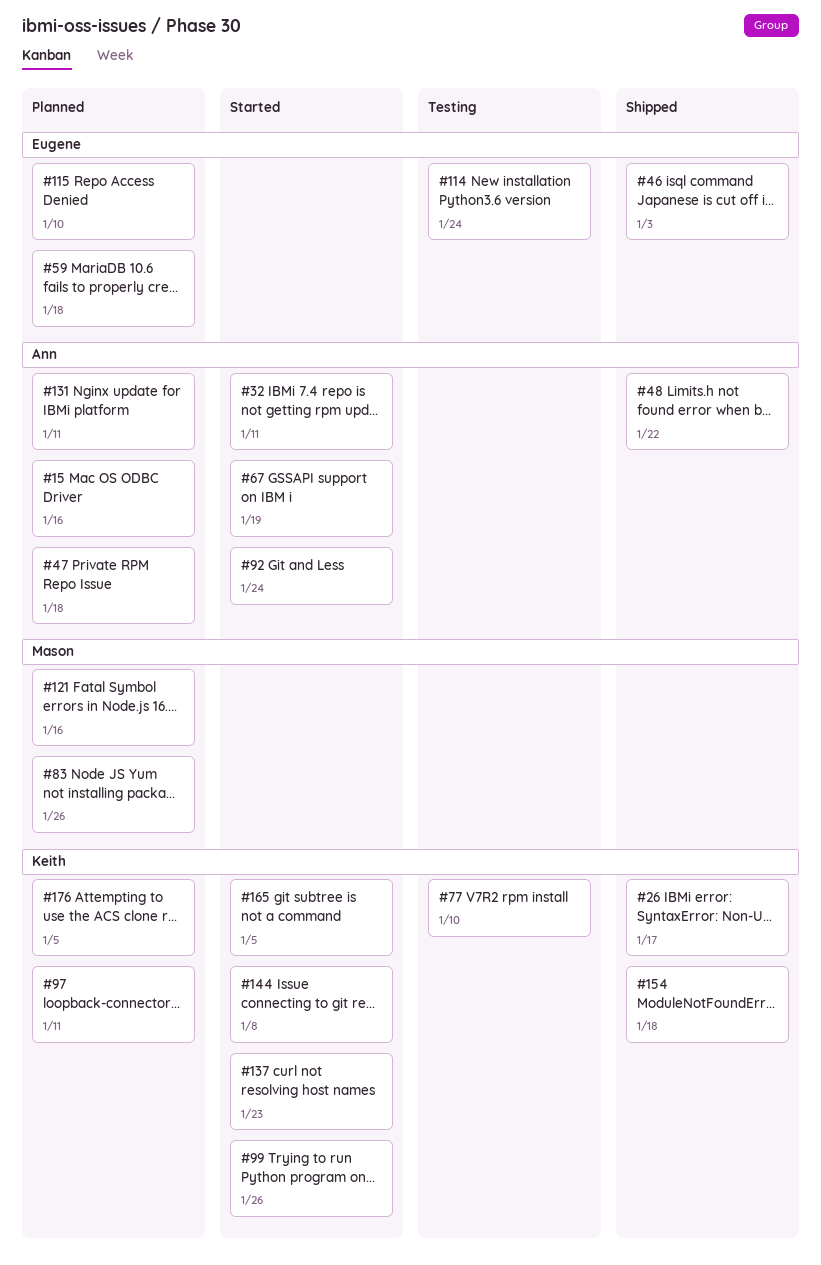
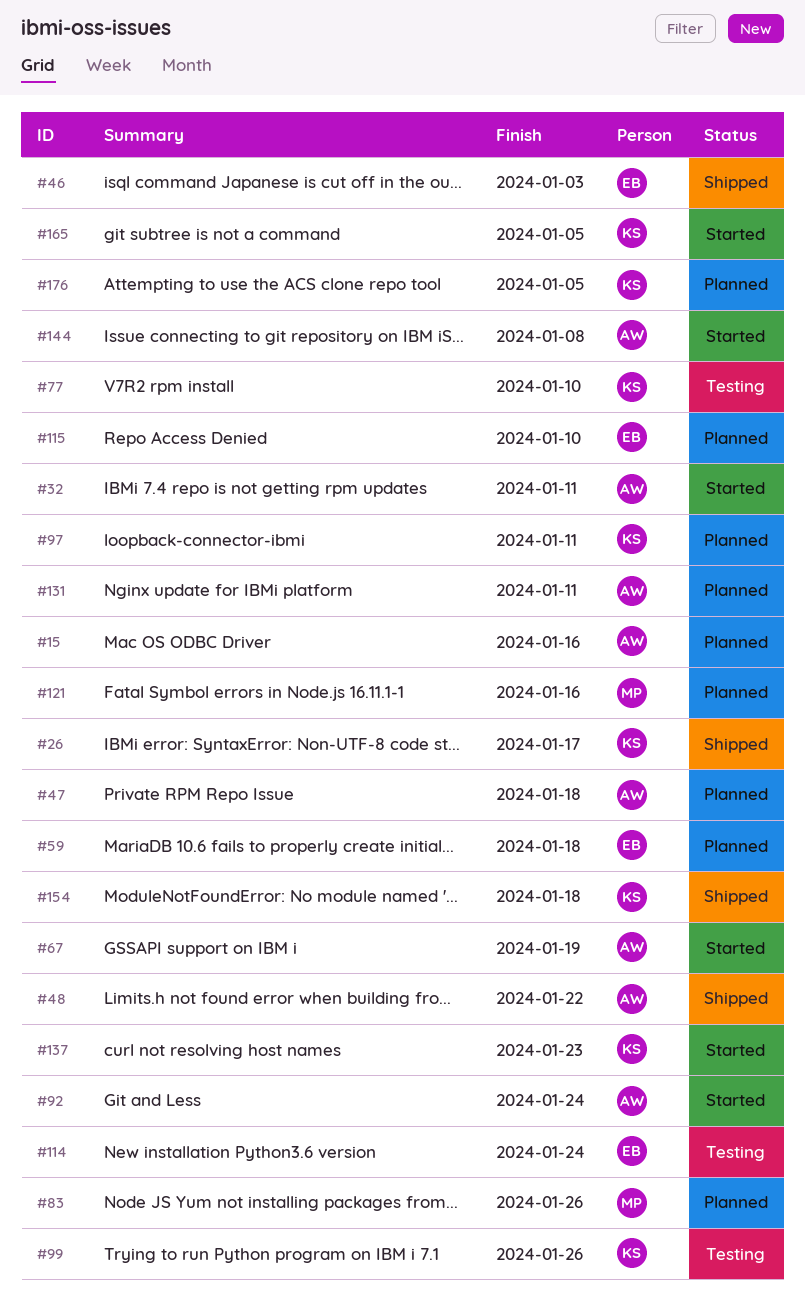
#99, status: Started -> Testing
#144, owner: Keith -> Ann

